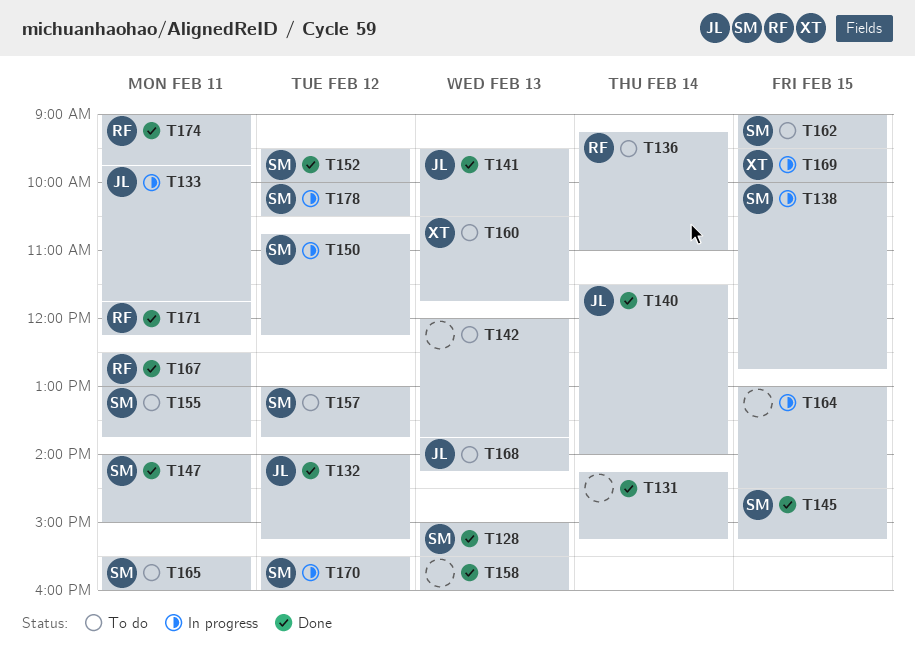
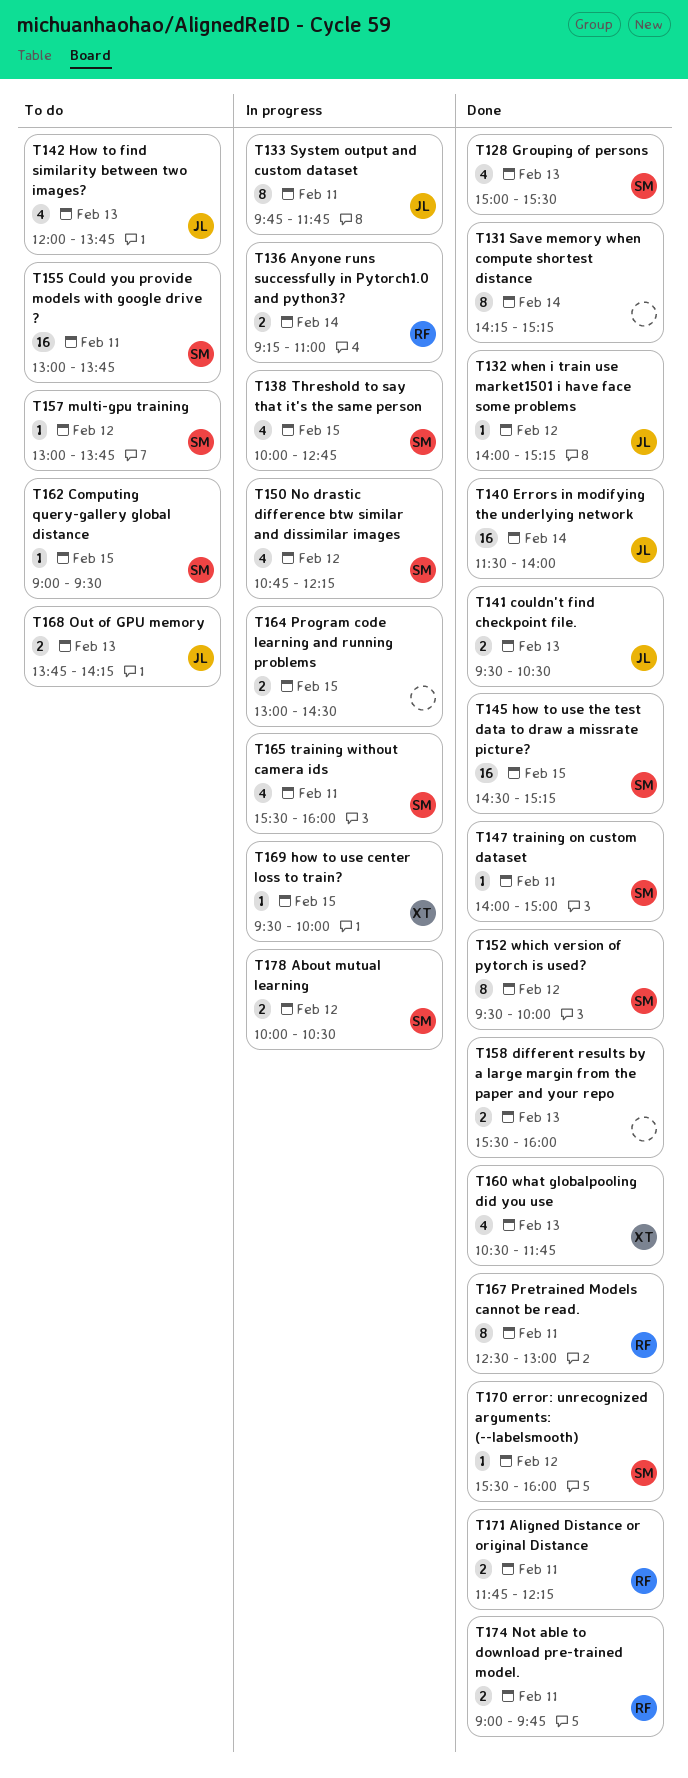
T136, status: To do -> In progress
T142, owner: none -> JL
T160, status: To do -> Done
T165, status: To do -> In progress
T170, status: In progress -> Done

